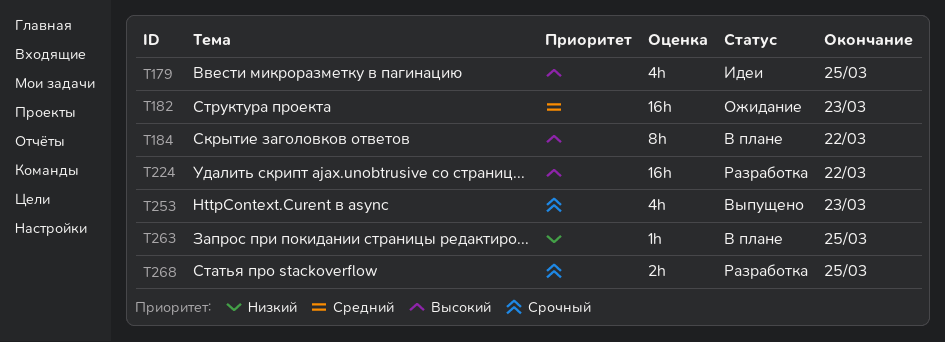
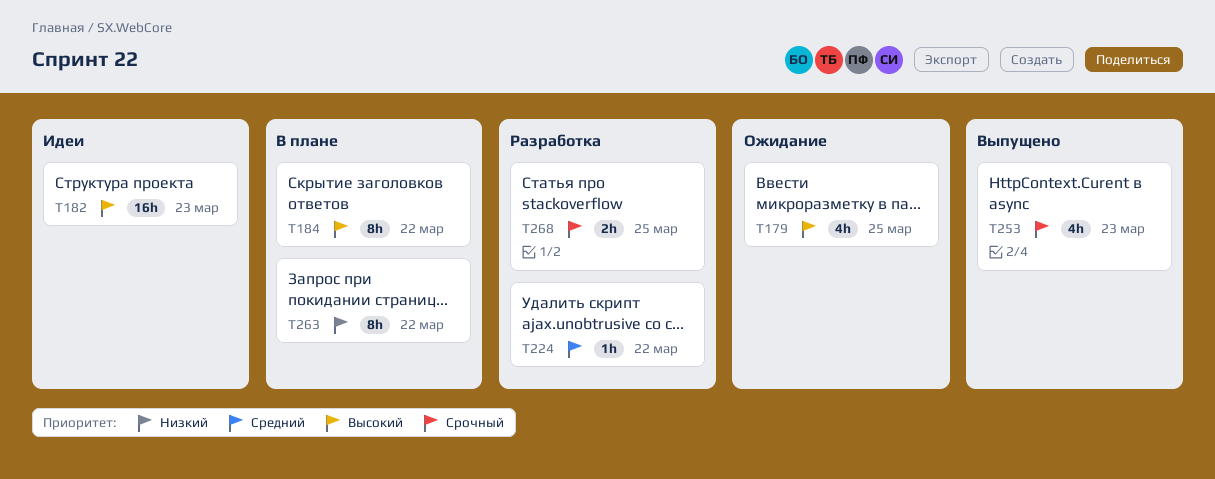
T179, status: Идеи -> Ожидание
T182, status: Ожидание -> Идеи
T182, priority: Средний -> Высокий
T224, priority: Высокий -> Средний
T224, estimate: 16h -> 1h
T263, estimate: 1h -> 8h
T263, due: Mar 25 -> Mar 22

